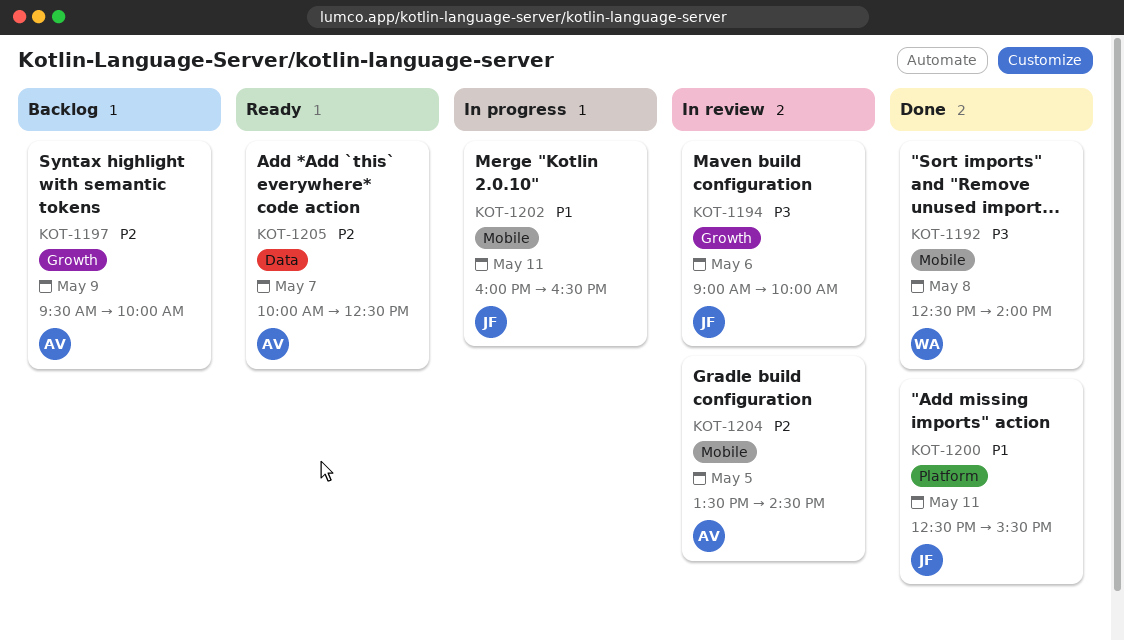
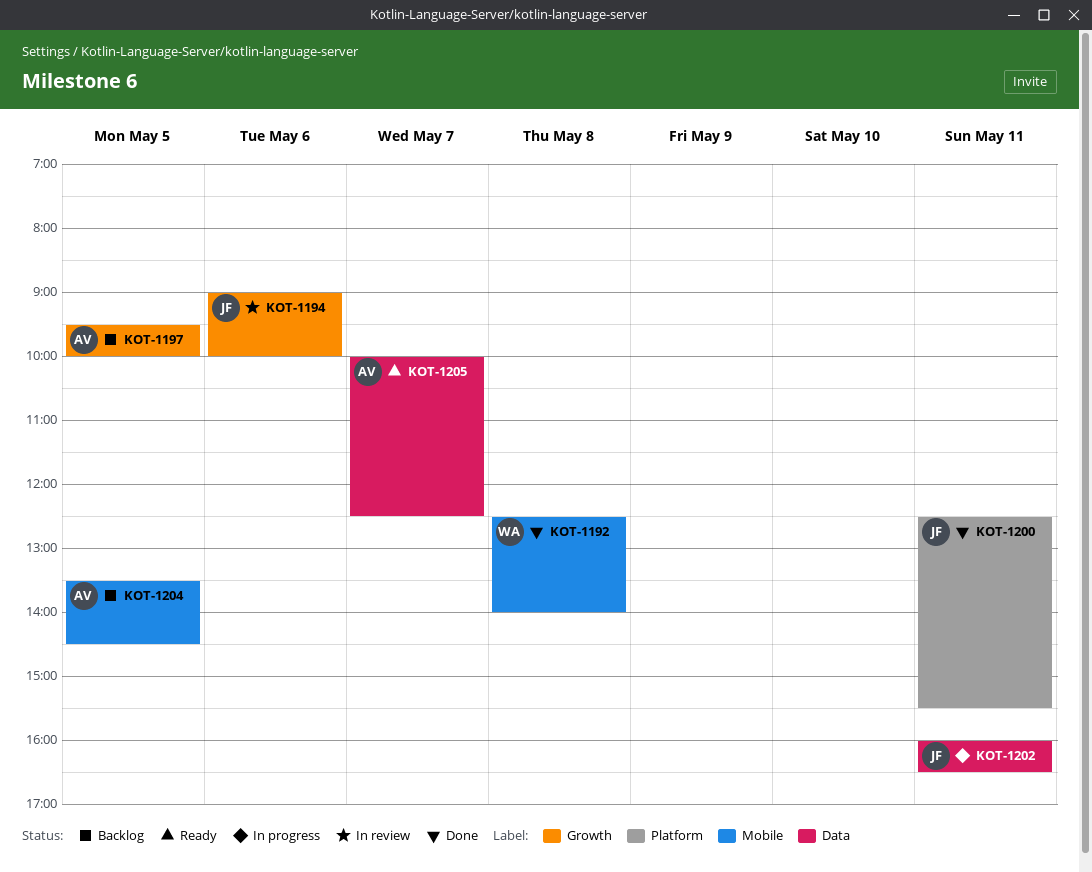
KOT-1197, day: May 9 -> May 5
KOT-1202, label: Mobile -> Data
KOT-1204, status: In review -> Backlog

